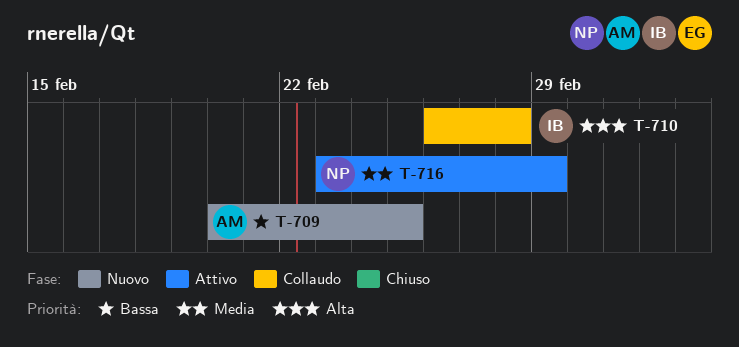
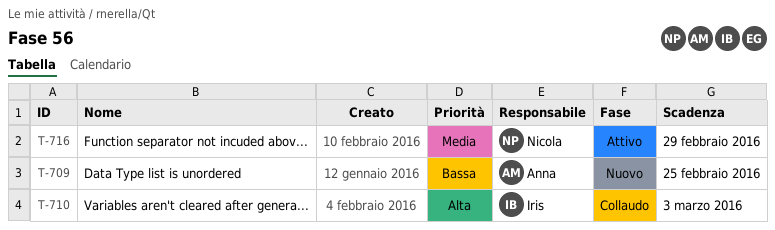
T-710, due: Feb 28 -> Mar 3

